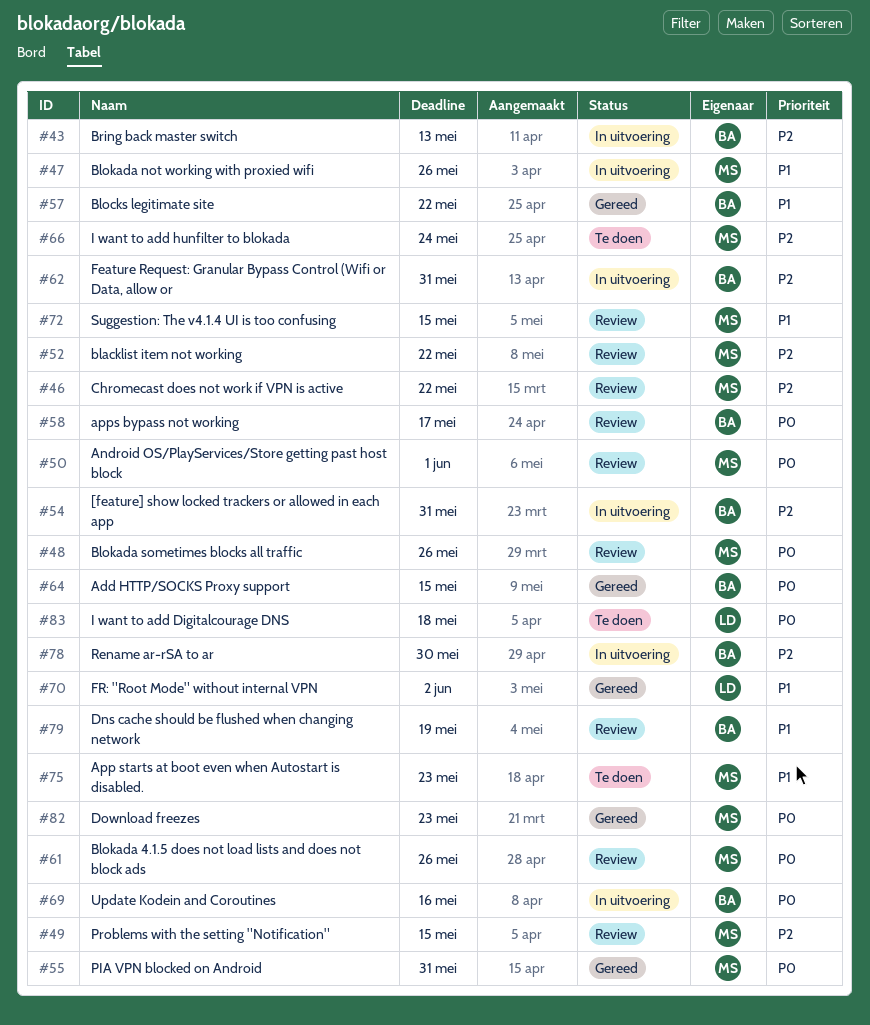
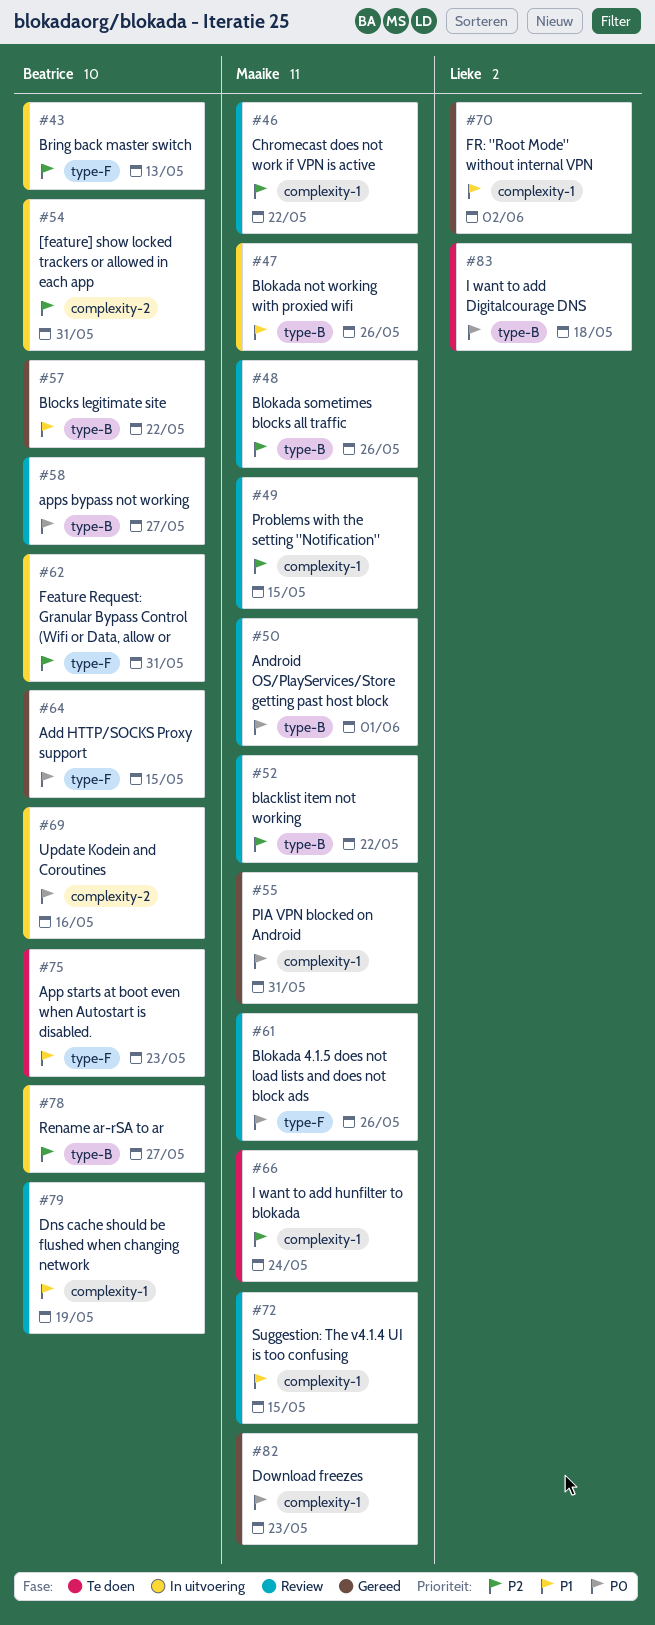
#48, priority: P0 -> P2
#58, due: May 17 -> May 27
#75, owner: Maaike -> Beatrice
#78, due: May 30 -> May 27

